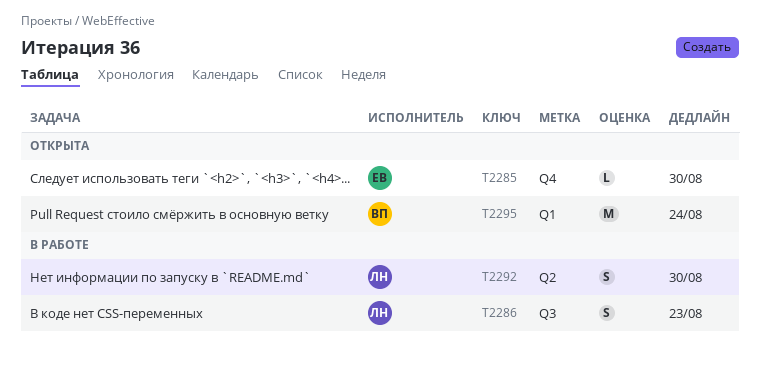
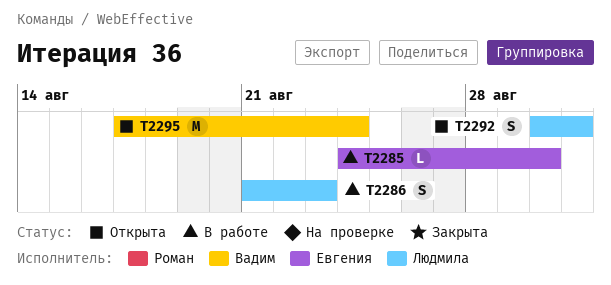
T2285, status: Открыта -> В работе
T2292, status: В работе -> Открыта
T2292, due: Aug 30 -> Aug 31

